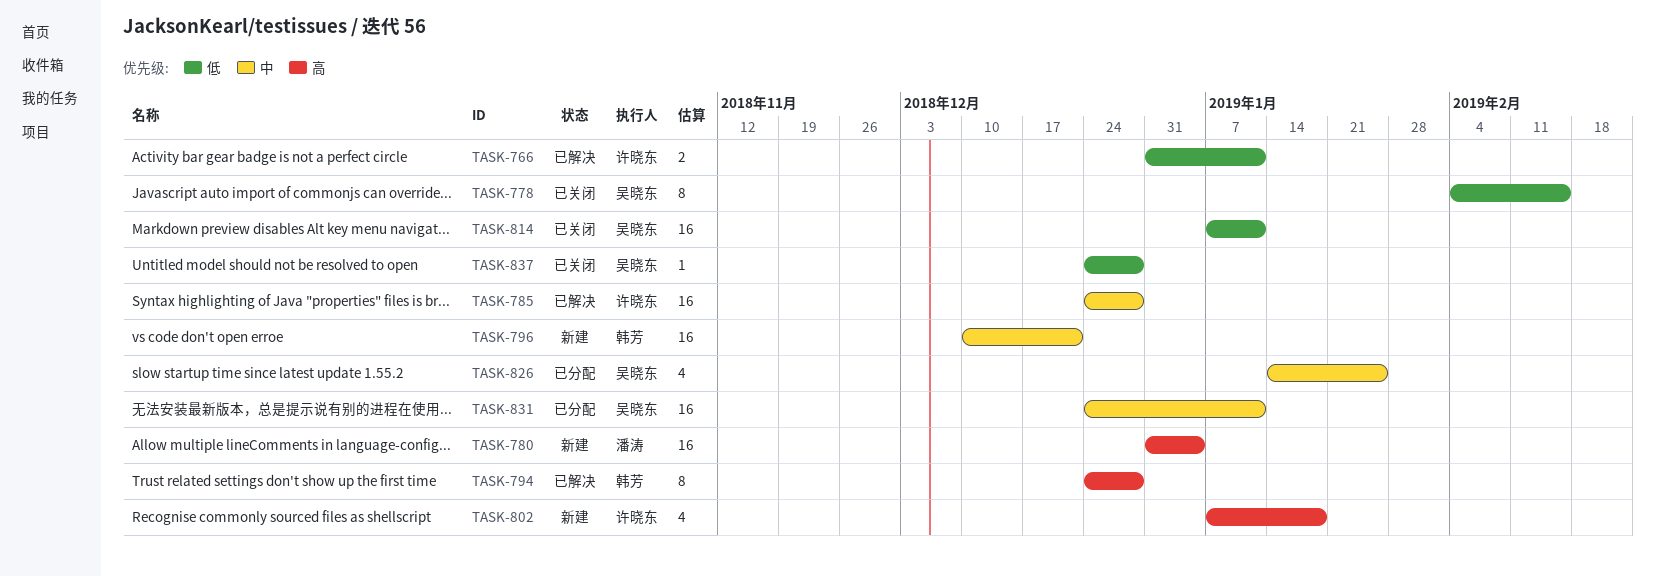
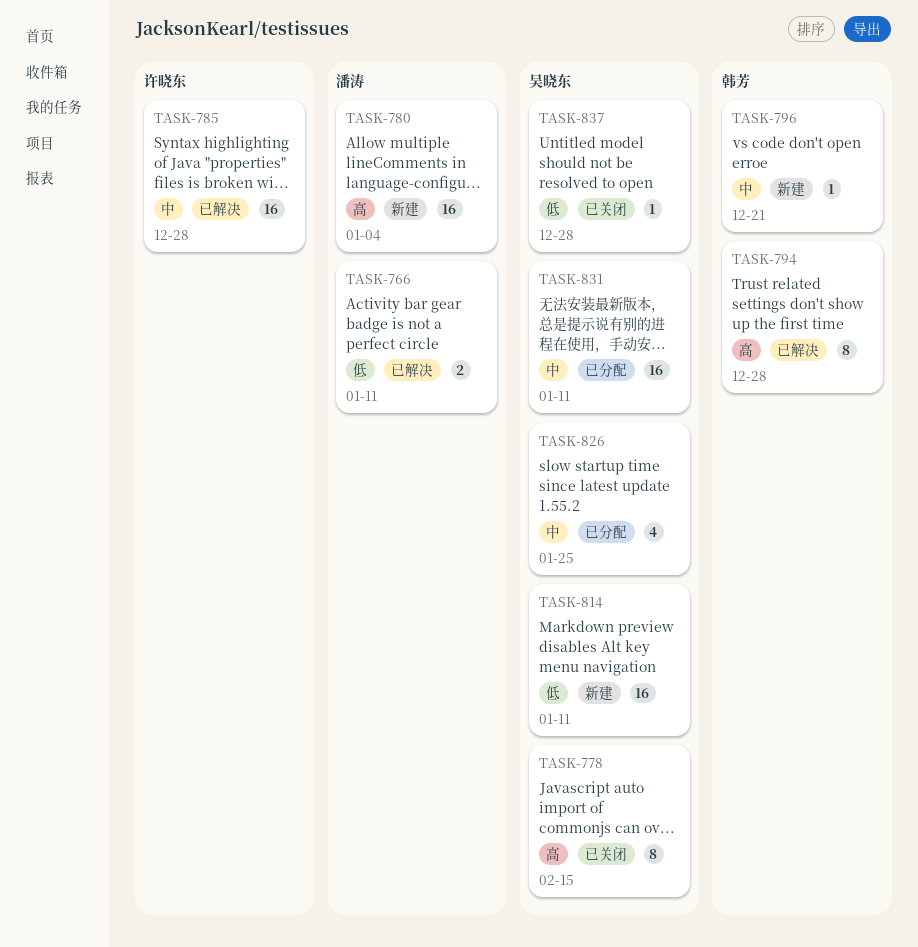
TASK-766, owner: 许晓东 -> 潘涛
TASK-778, priority: 低 -> 高
TASK-796, estimate: 16 -> 1
TASK-802: present -> none
TASK-814, status: 已关闭 -> 新建

